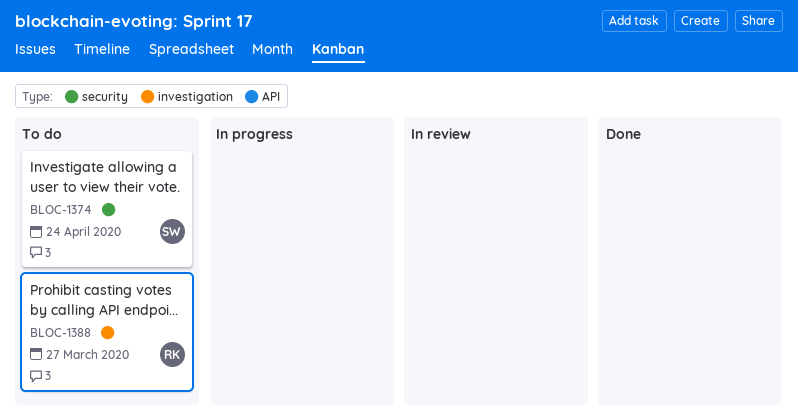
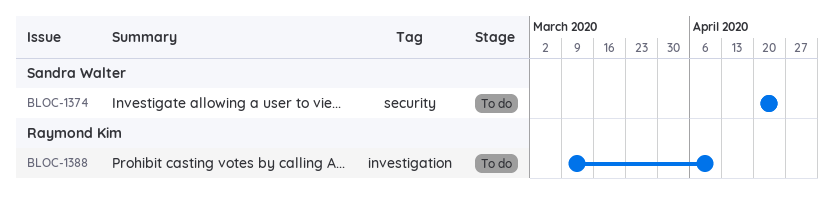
BLOC-1388, due: Mar 27 -> Apr 10

